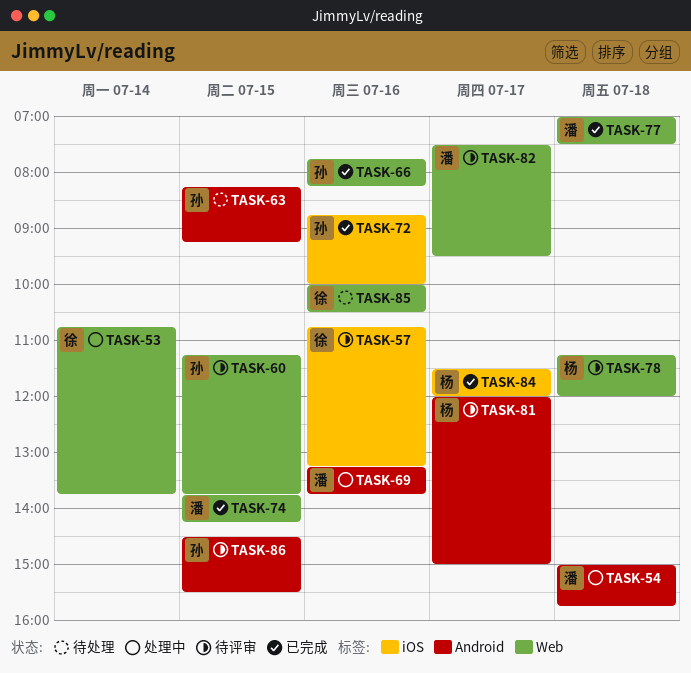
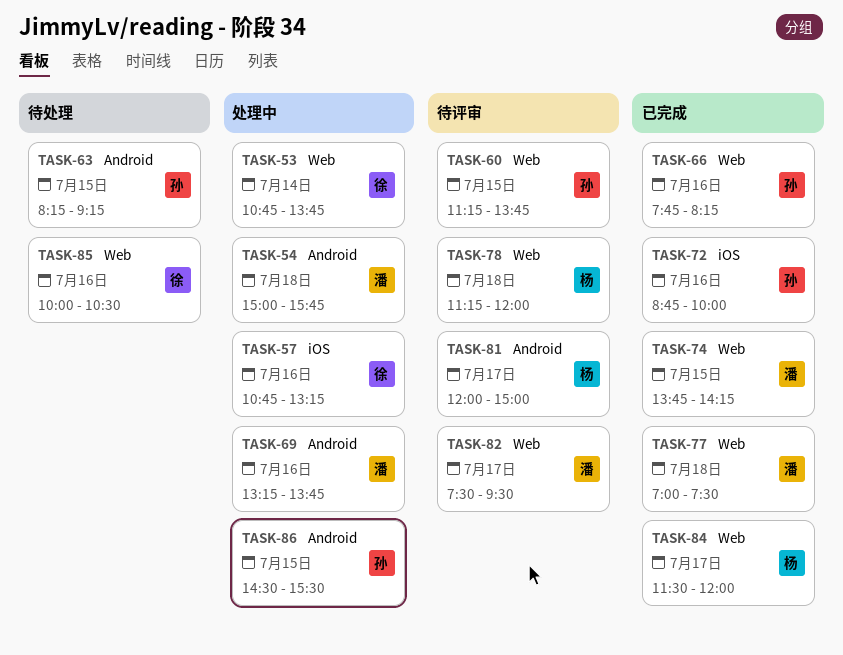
TASK-57, status: 待评审 -> 处理中
TASK-84, label: iOS -> Web
TASK-86, status: 待评审 -> 处理中

